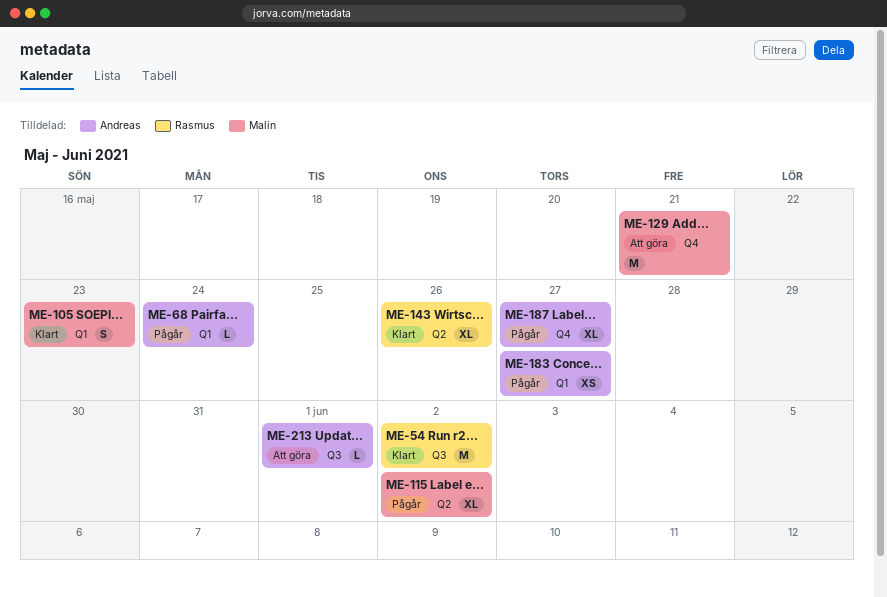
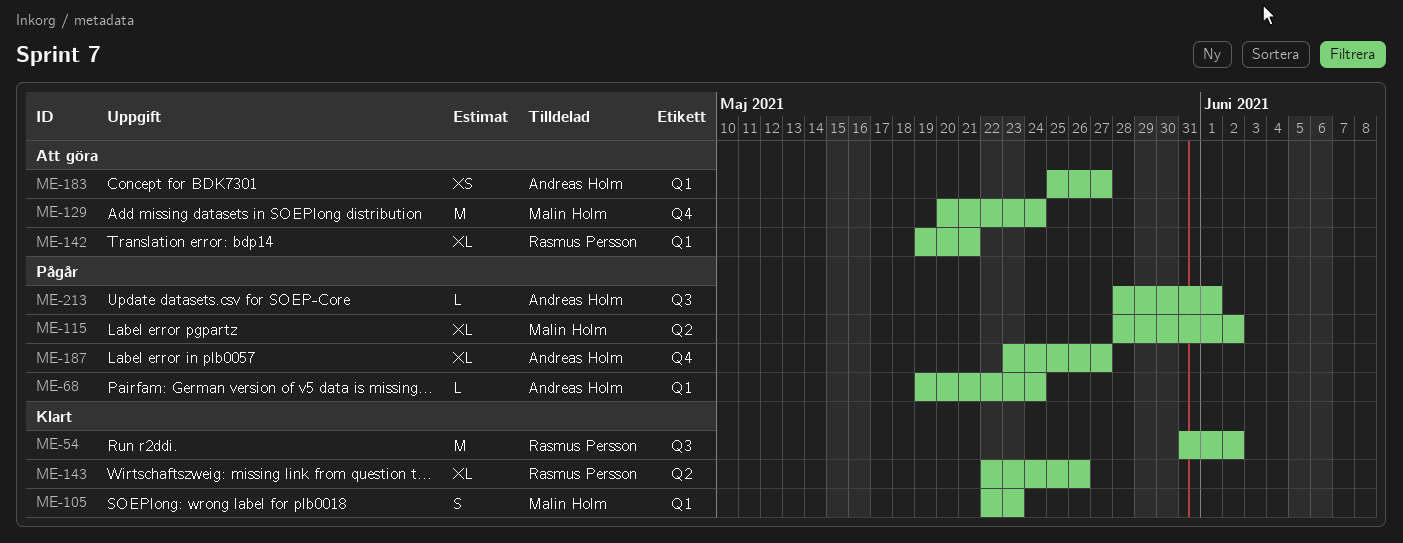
ME-129, due: May 21 -> May 24
ME-142: none -> present
ME-183, status: Pågår -> Att göra
ME-213, status: Att göra -> Pågår

